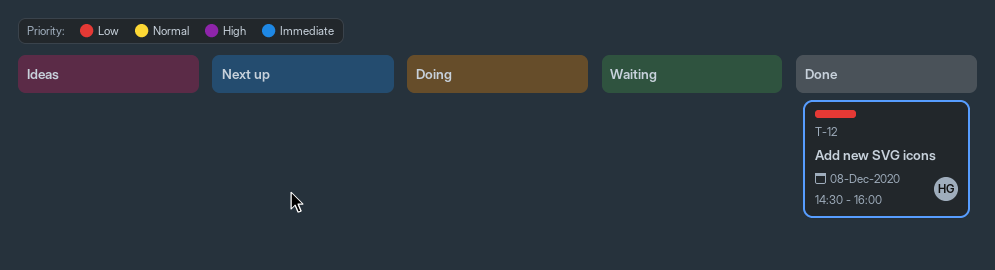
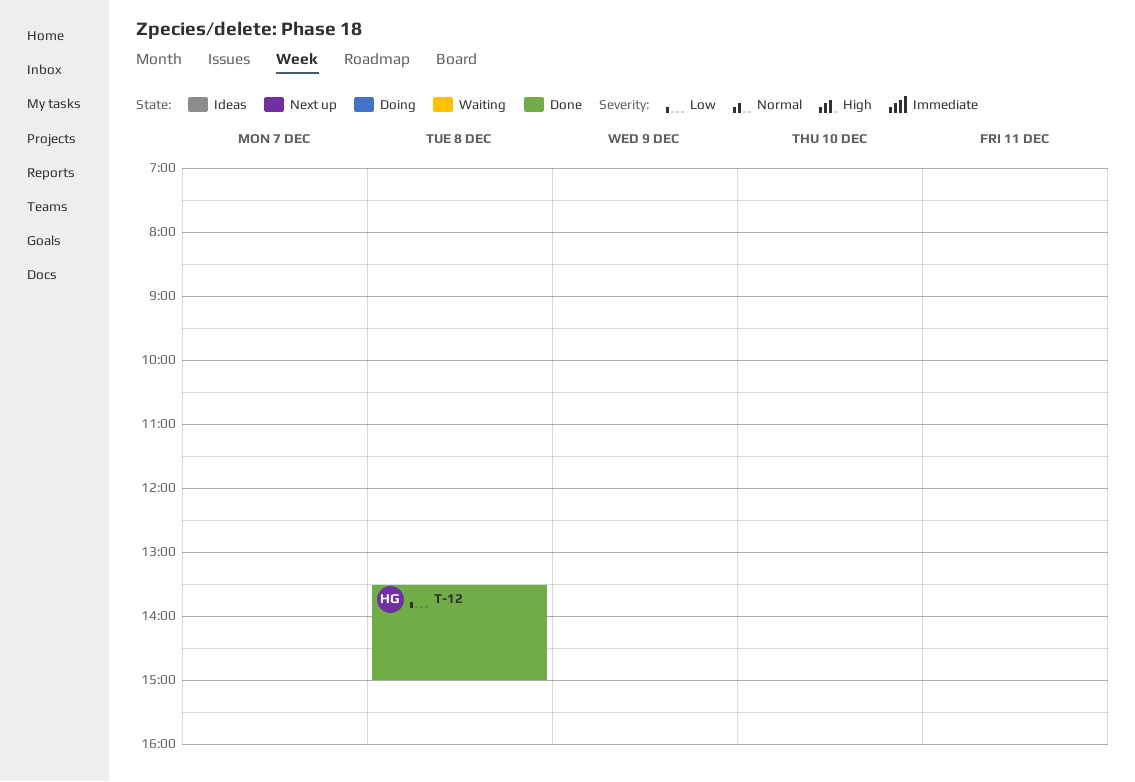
T-12, begins: 14:30 -> 13:30
T-12, ends: 16:00 -> 15:00

